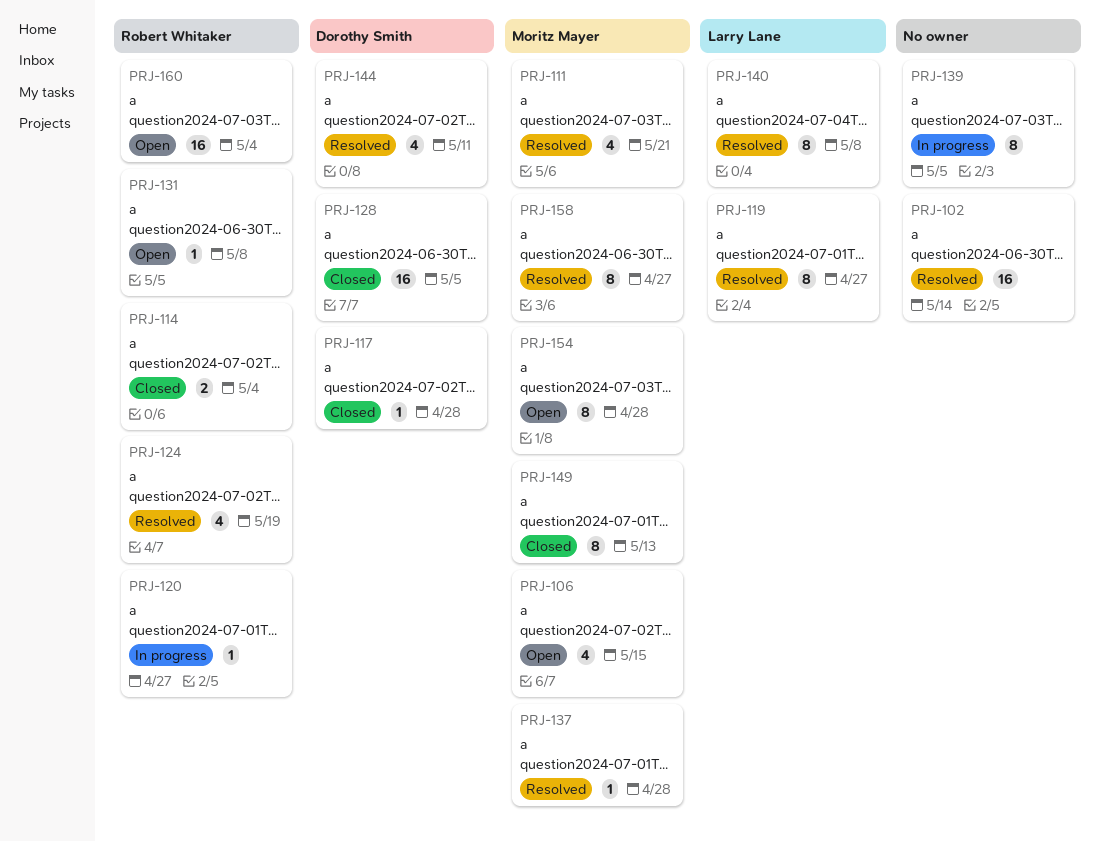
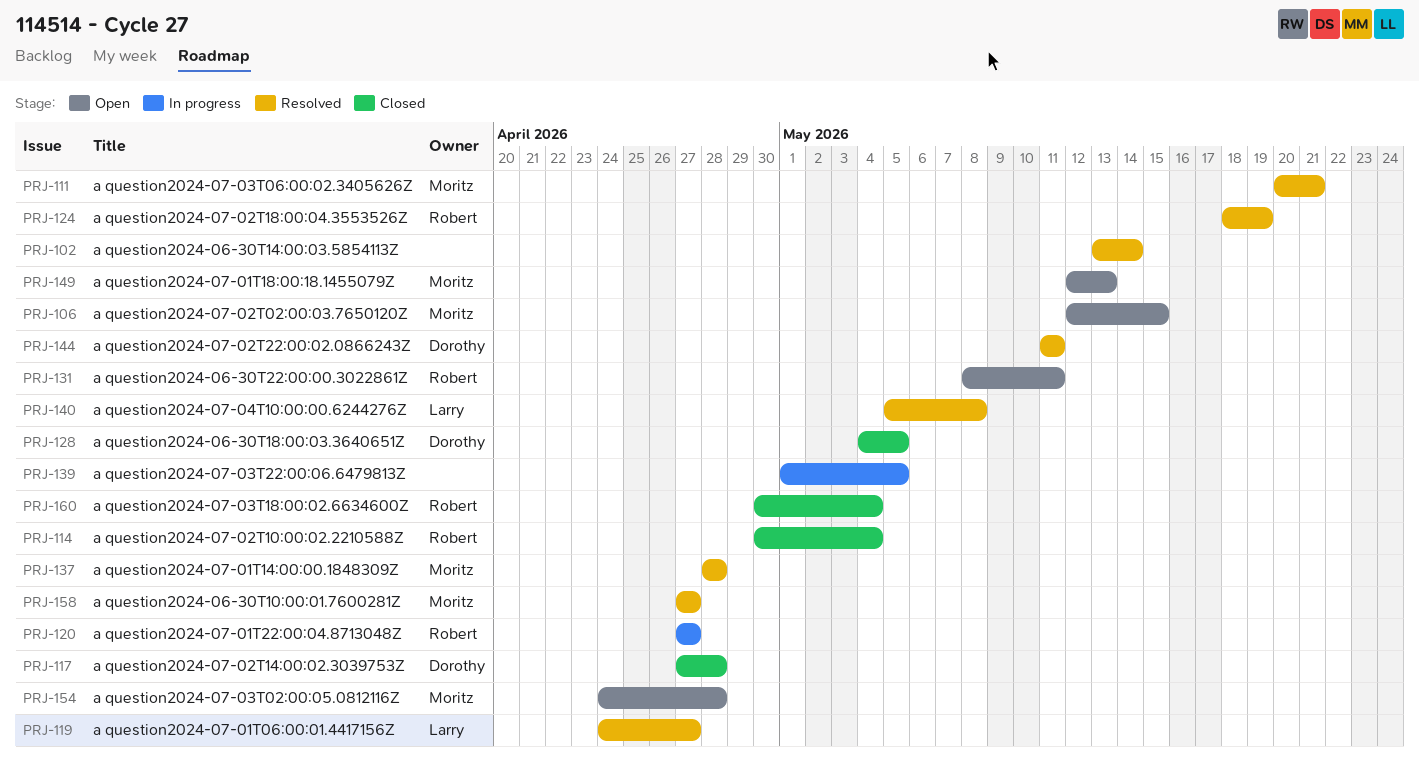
PRJ-131, due: May 8 -> May 11
PRJ-149, status: Closed -> Open
PRJ-160, status: Open -> Closed

